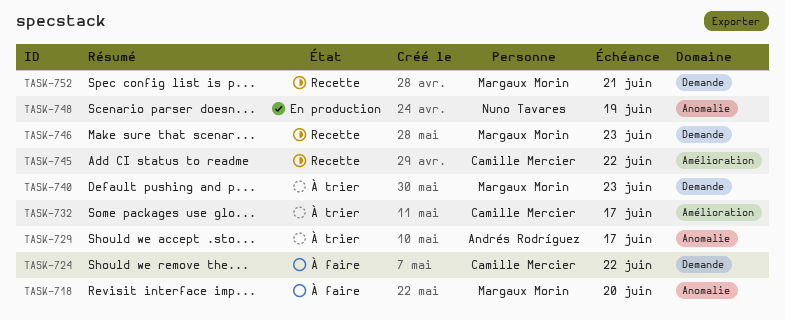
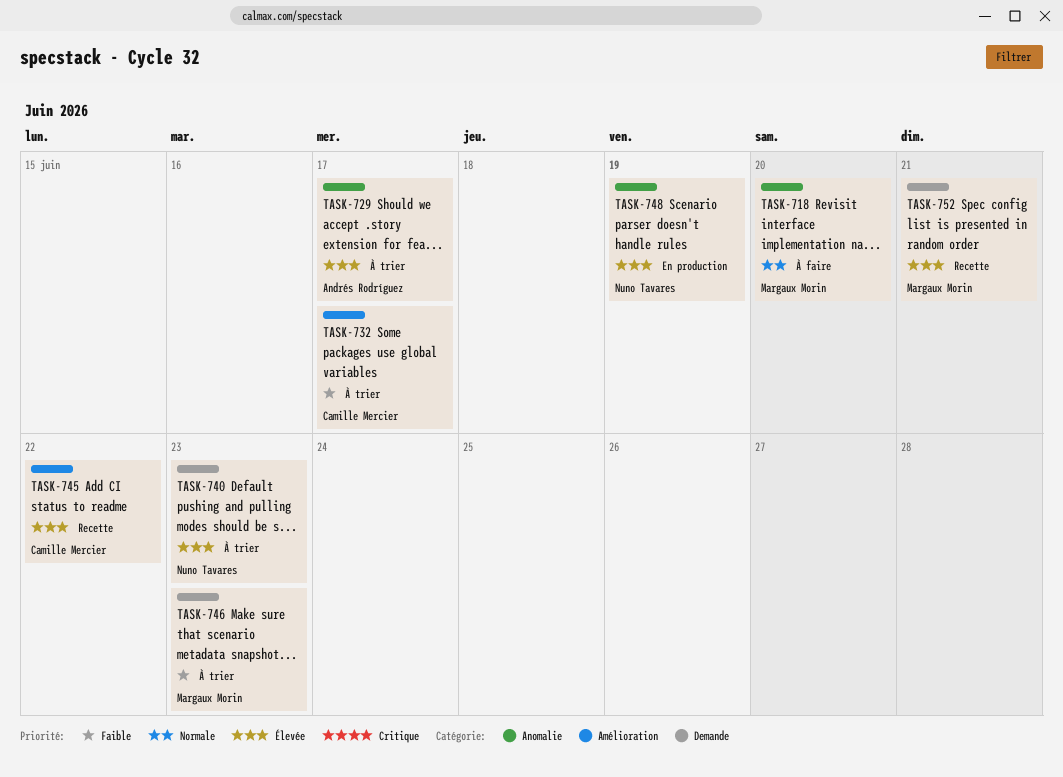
TASK-724: present -> none
TASK-740, owner: Margaux Morin -> Nuno Tavares
TASK-746, status: Recette -> À trier

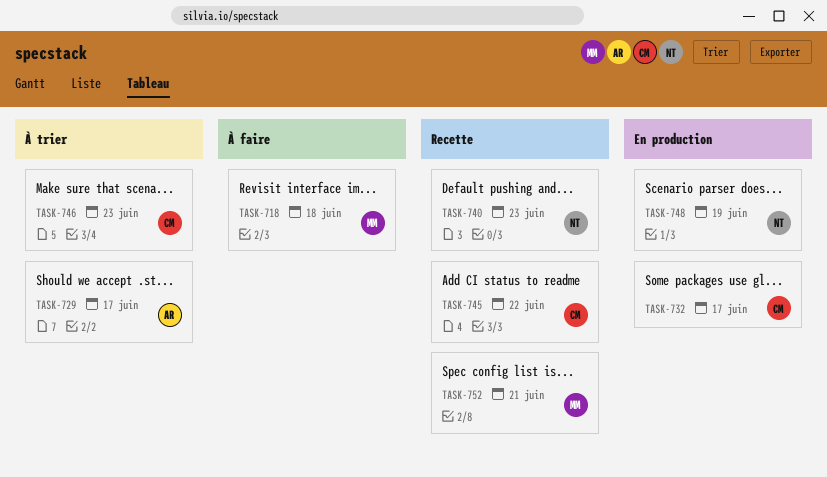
TASK-718, due: Jun 20 -> Jun 18
TASK-732, status: À trier -> En production
TASK-740, status: À trier -> Recette
TASK-746, owner: Margaux Morin -> Camille Mercier

